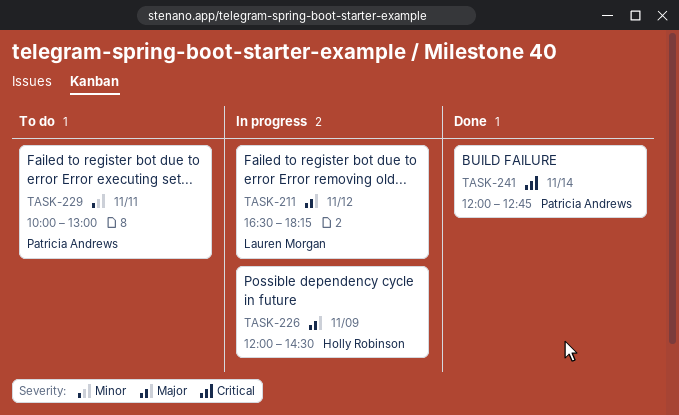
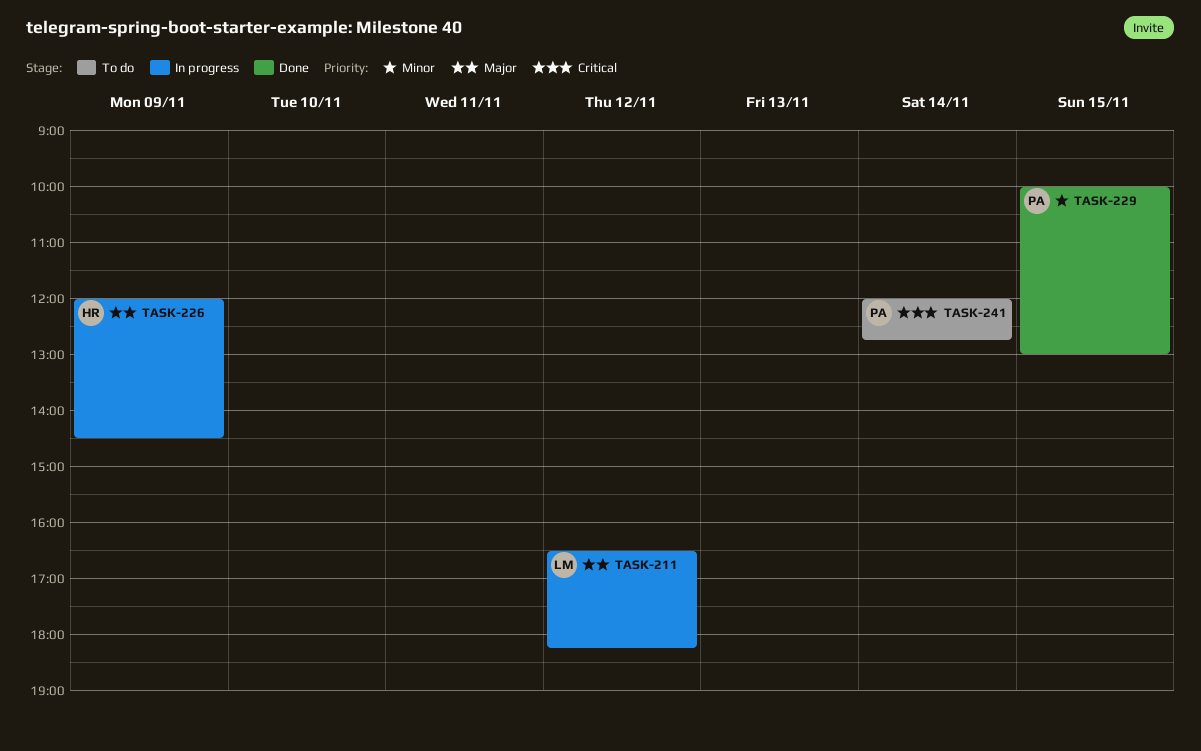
TASK-229, status: To do -> Done
TASK-229, day: Nov 11 -> Nov 15
TASK-241, status: Done -> To do

